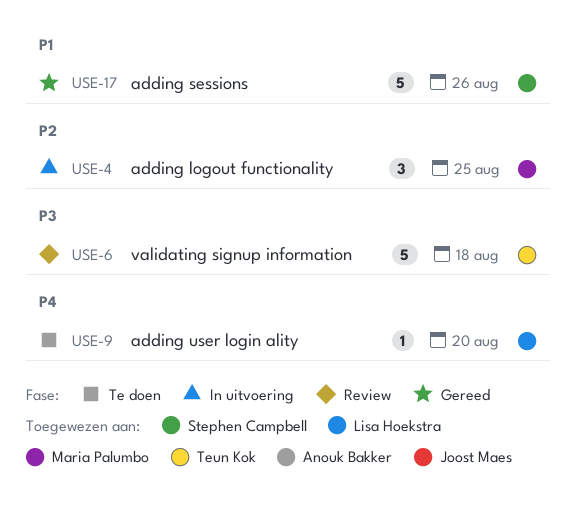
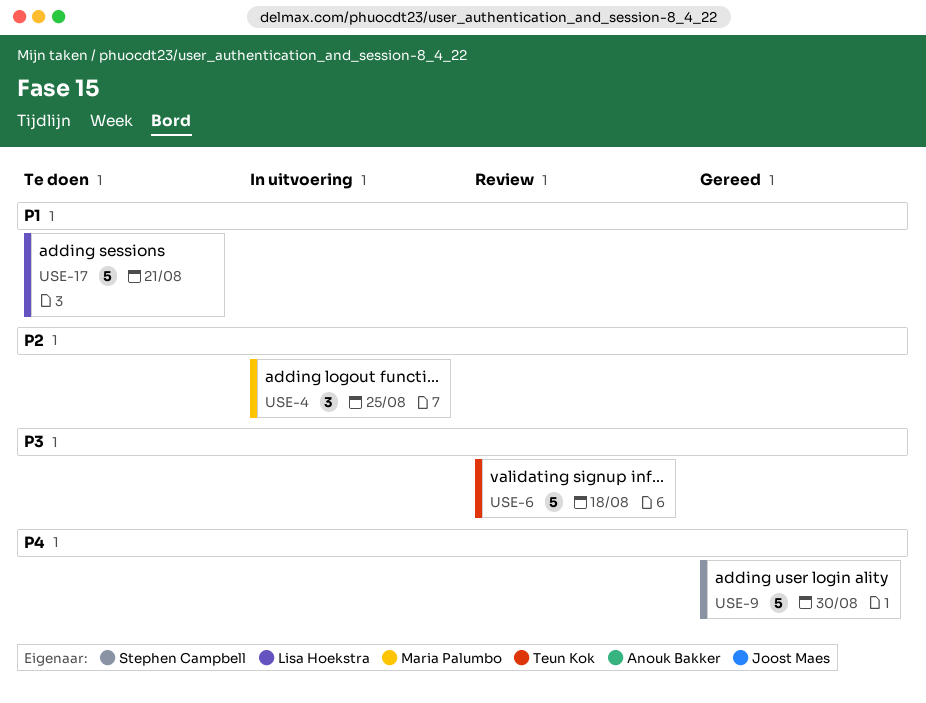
USE-9, status: Te doen -> Gereed
USE-9, owner: Lisa Hoekstra -> Stephen Campbell
USE-9, estimate: 1 -> 5
USE-9, due: Aug 20 -> Aug 30
USE-17, status: Gereed -> Te doen
USE-17, owner: Stephen Campbell -> Lisa Hoekstra
USE-17, due: Aug 26 -> Aug 21

